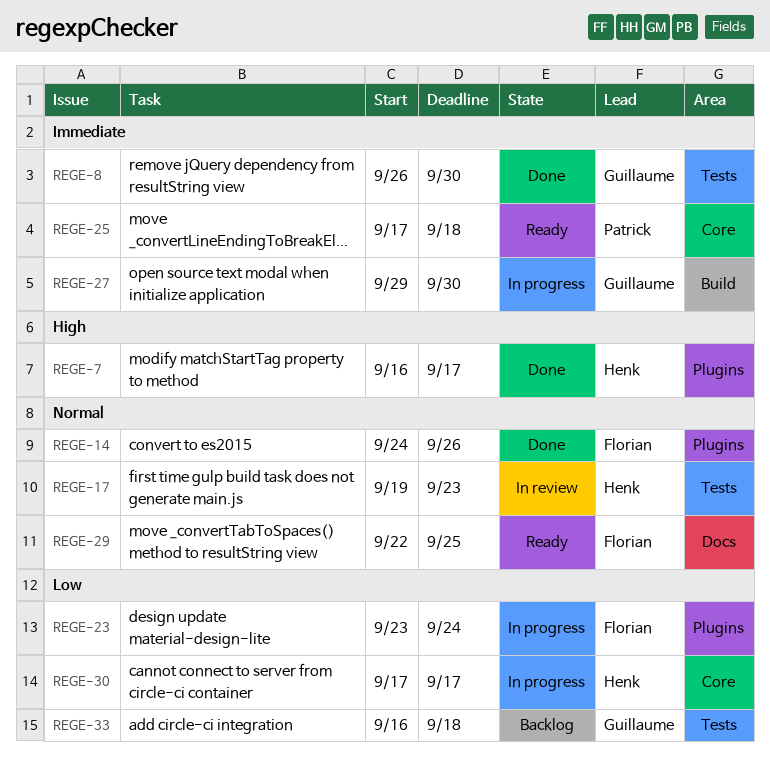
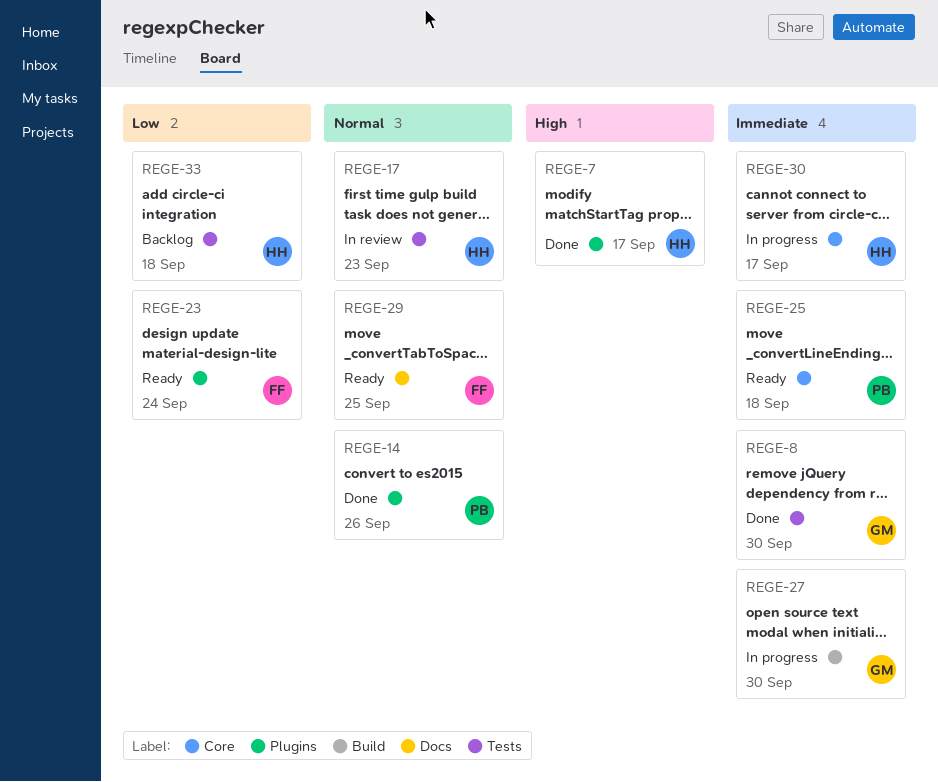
REGE-14, owner: Florian -> Patrick
REGE-23, status: In progress -> Ready
REGE-30, priority: Low -> Immediate
REGE-33, owner: Guillaume -> Henk

